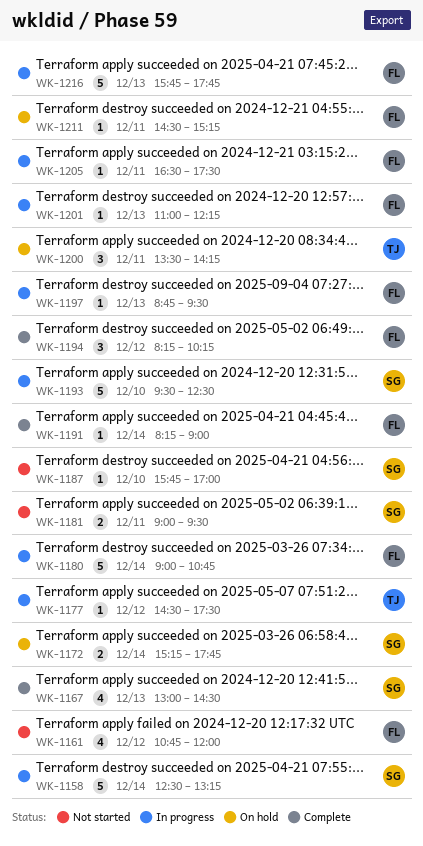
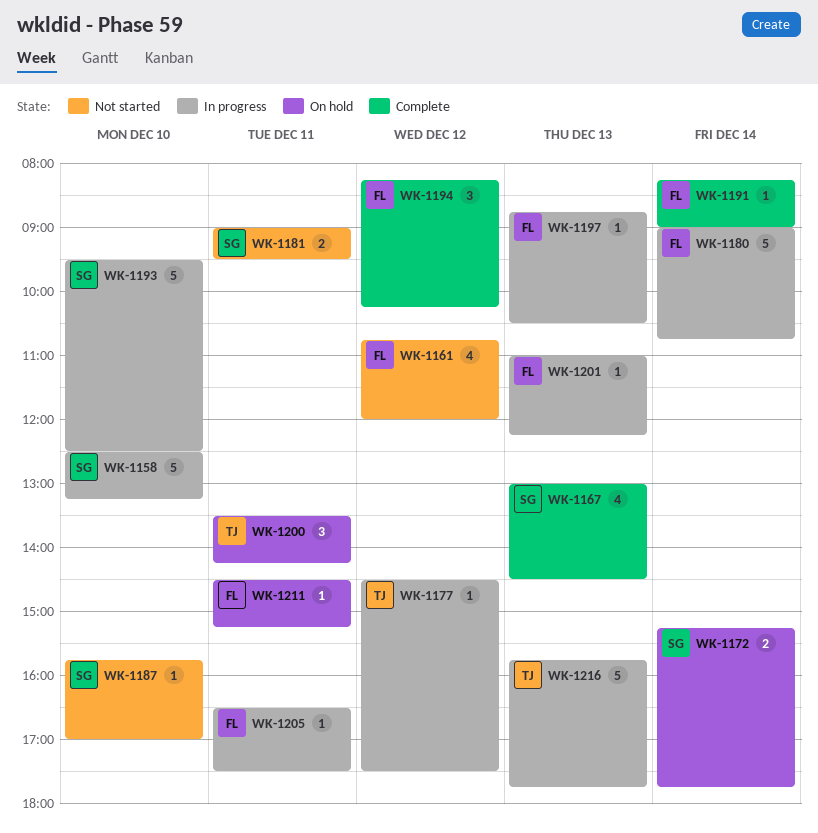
WK-1158, day: Dec 14 -> Dec 10
WK-1197, ends: 09:30 -> 10:30
WK-1216, owner: FL -> TJ

